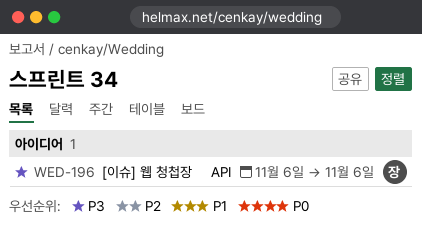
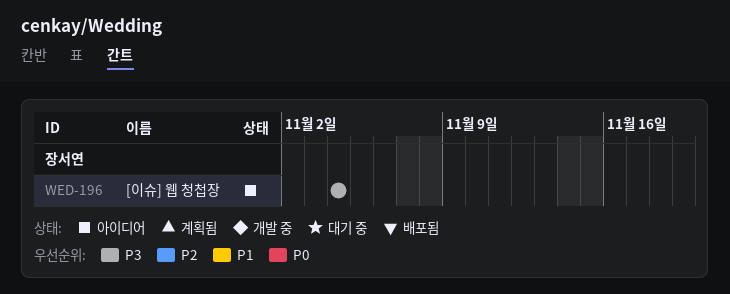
WED-196, start: Nov 6 -> Nov 4
WED-196, due: Nov 6 -> Nov 4

